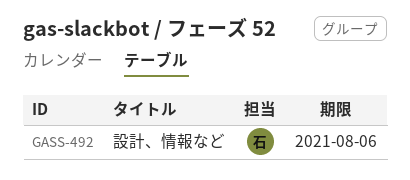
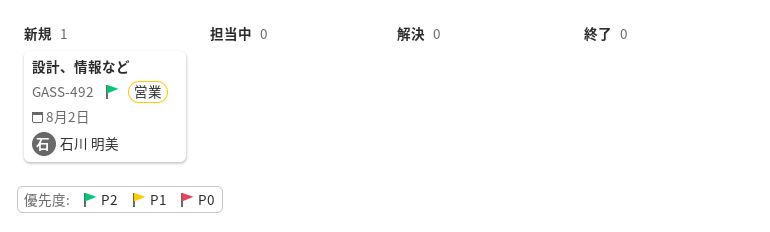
GASS-492, due: Aug 6 -> Aug 2

